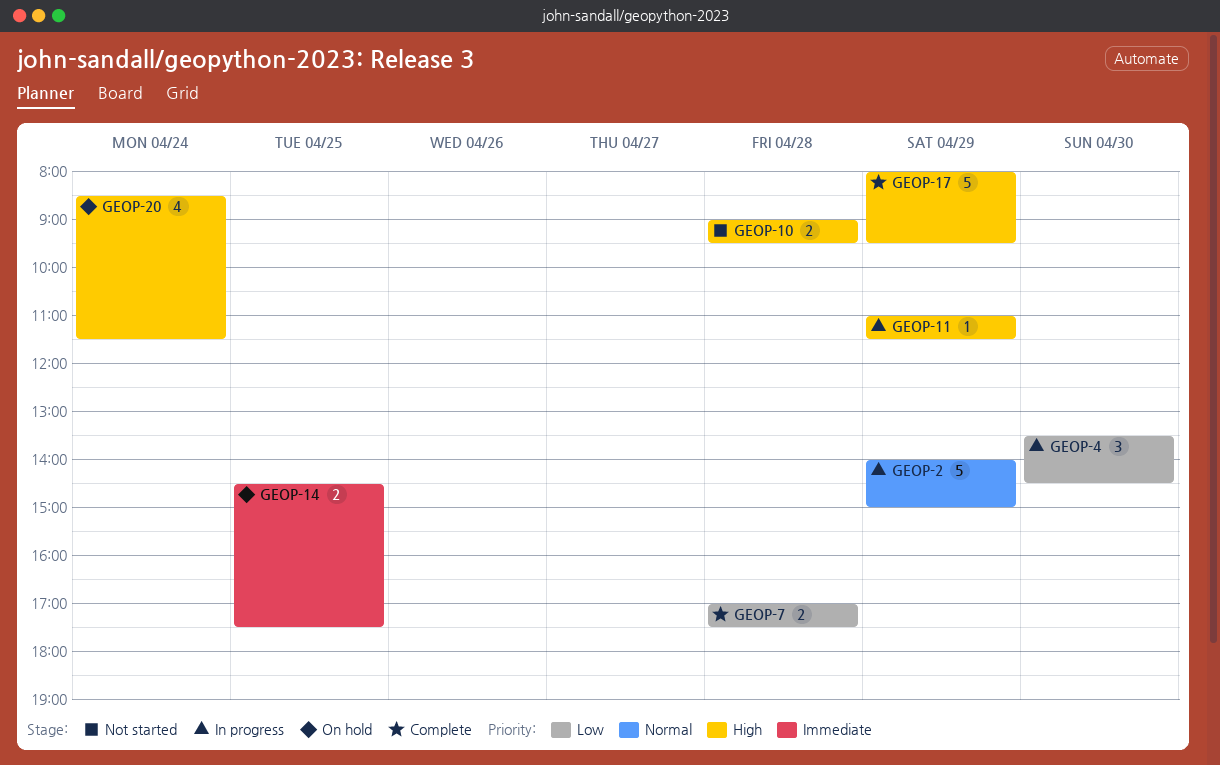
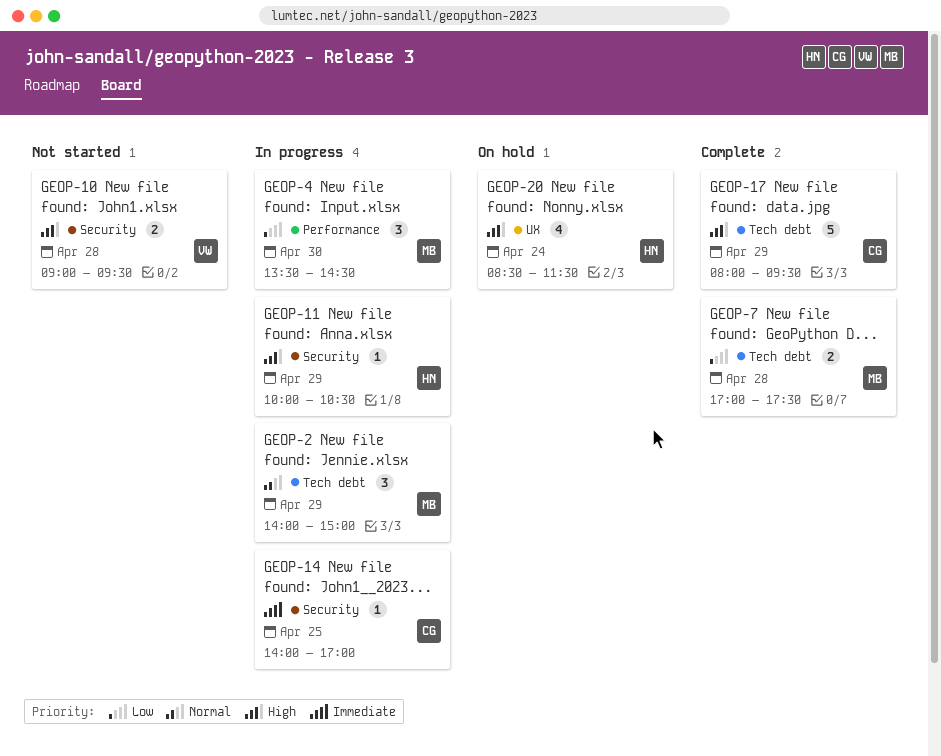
GEOP-2, estimate: 5 -> 3
GEOP-11, begins: 11:00 -> 10:00
GEOP-11, ends: 11:30 -> 10:30
GEOP-14, status: On hold -> In progress
GEOP-14, estimate: 2 -> 1
GEOP-14, begins: 14:30 -> 14:00
GEOP-14, ends: 17:30 -> 17:00

